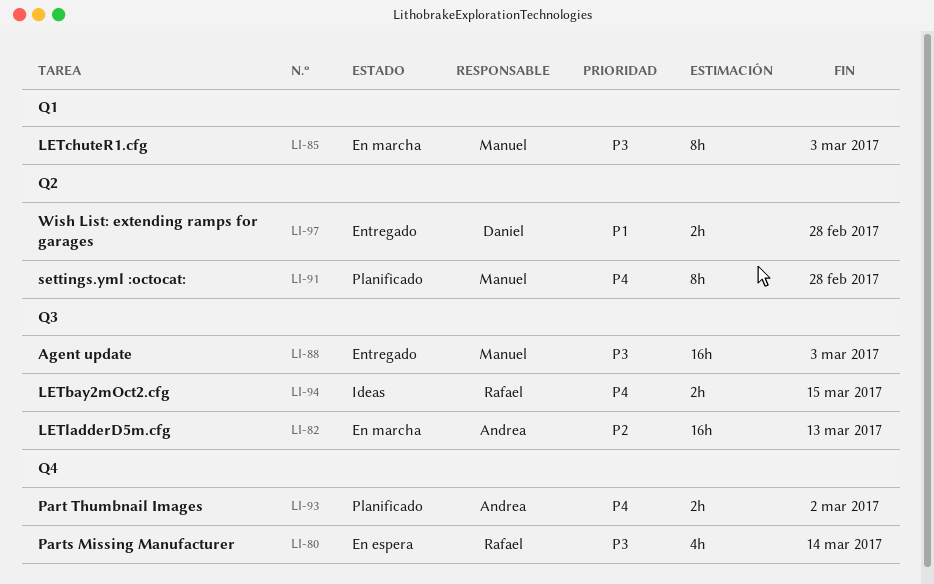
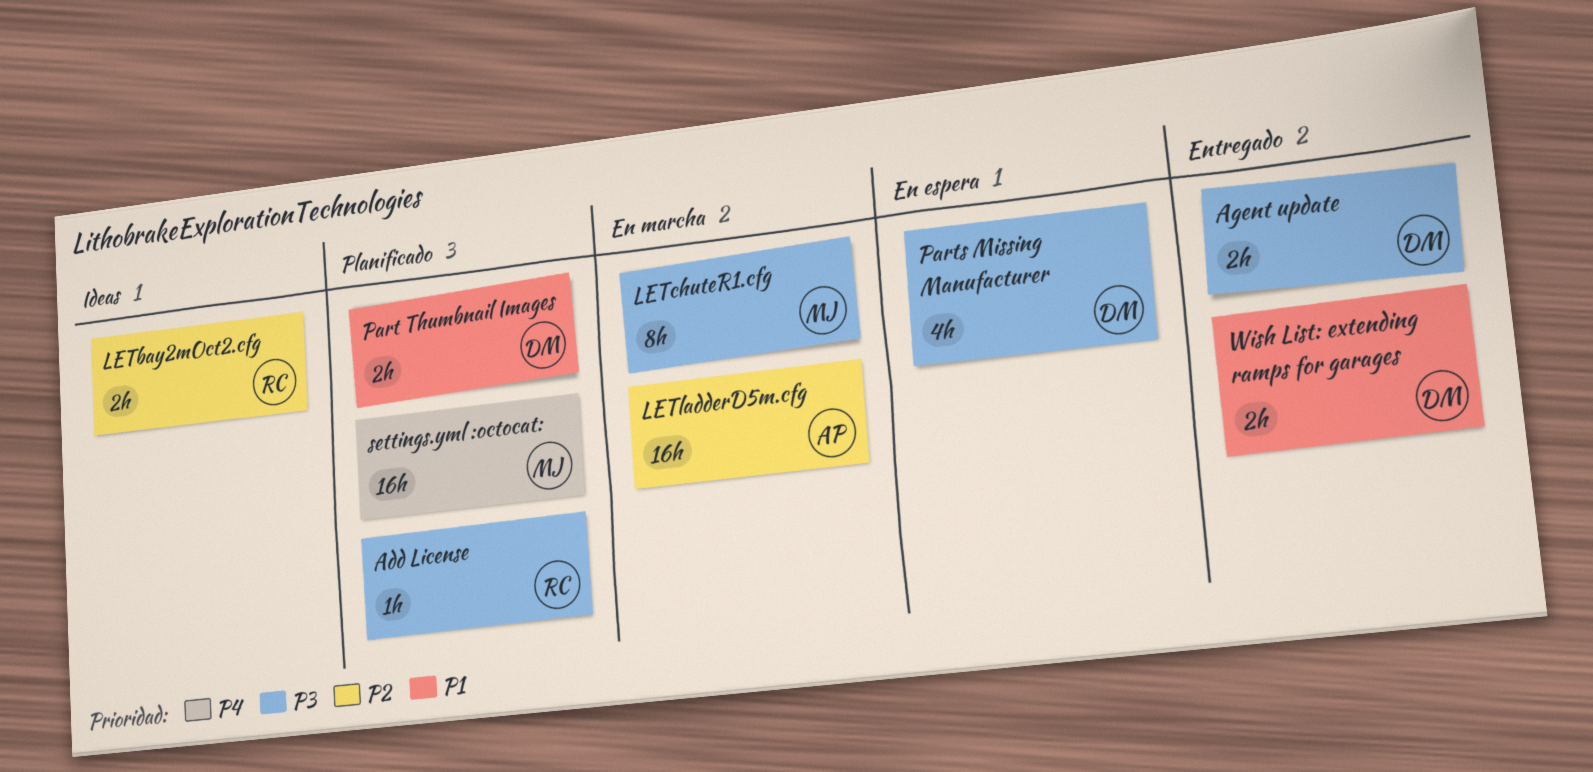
Add License: none -> present
Agent update, owner: Manuel -> Daniel
Agent update, estimate: 16h -> 2h
LETbay2mOct2.cfg, priority: P4 -> P2
Part Thumbnail Images, owner: Andrea -> Daniel
Part Thumbnail Images, priority: P4 -> P1
Parts Missing Manufacturer, owner: Rafael -> Daniel
settings.yml :octocat:, estimate: 8h -> 16h

